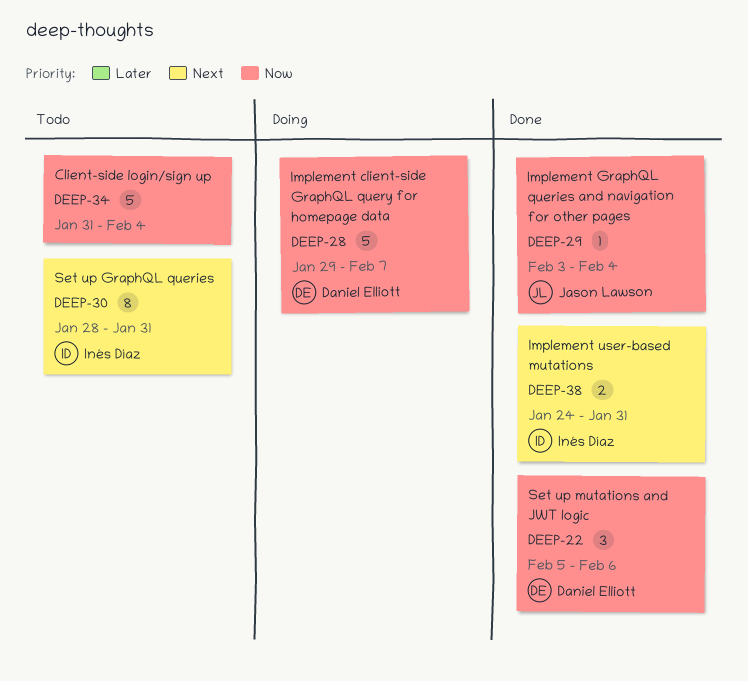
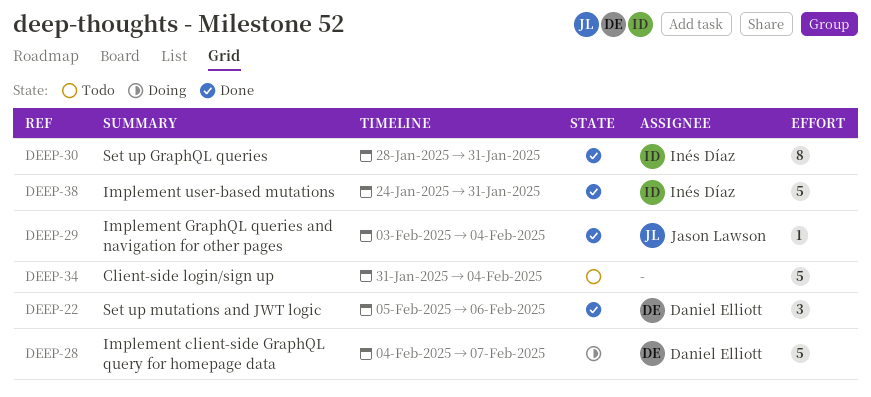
DEEP-28, start: Jan 29 -> Feb 4
DEEP-30, status: Todo -> Done
DEEP-38, estimate: 2 -> 5

